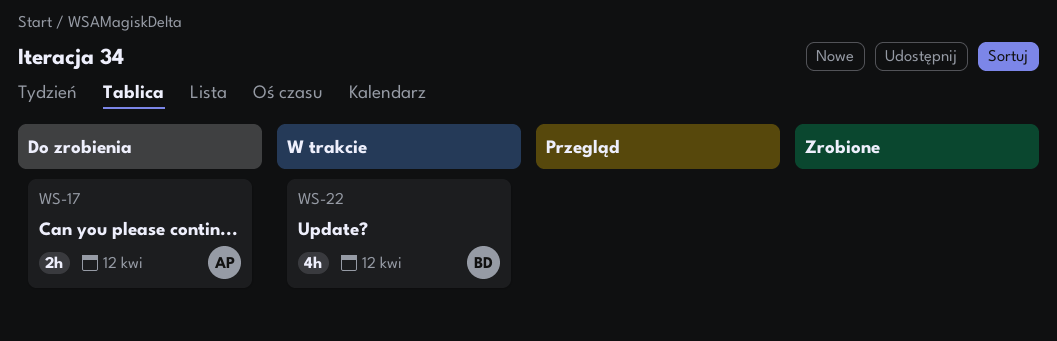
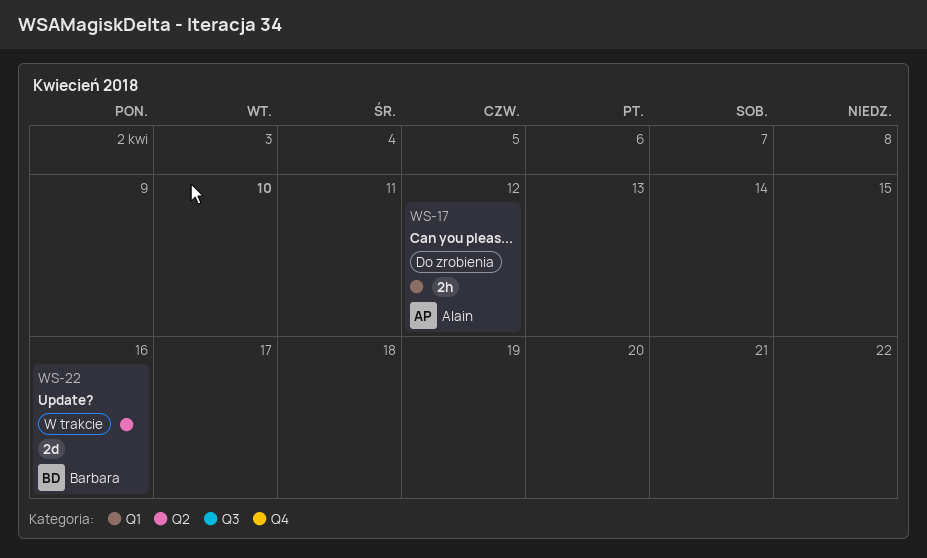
WS-22, estimate: 4h -> 2d
WS-22, due: Apr 12 -> Apr 16

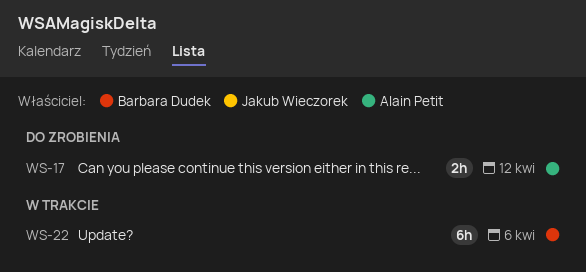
WS-22, estimate: 2d -> 6h
WS-22, due: Apr 16 -> Apr 6

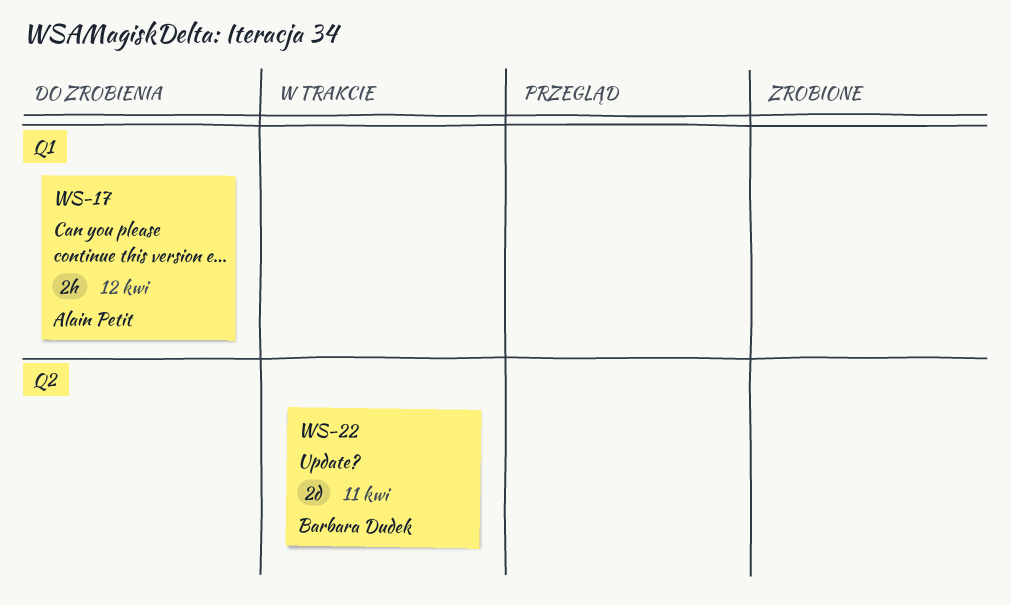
WS-22, estimate: 6h -> 2d
WS-22, due: Apr 6 -> Apr 11

